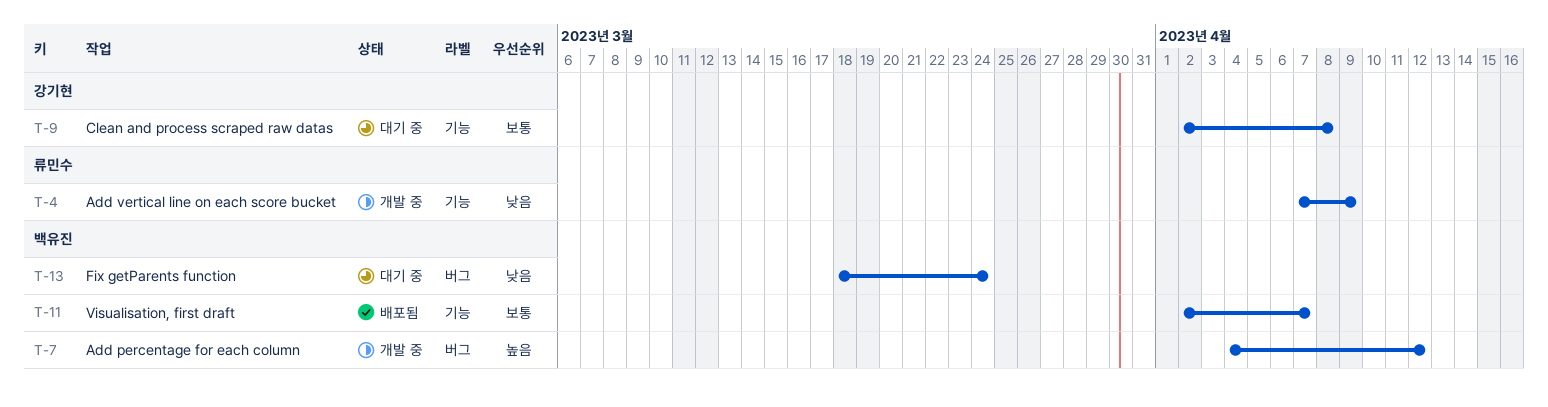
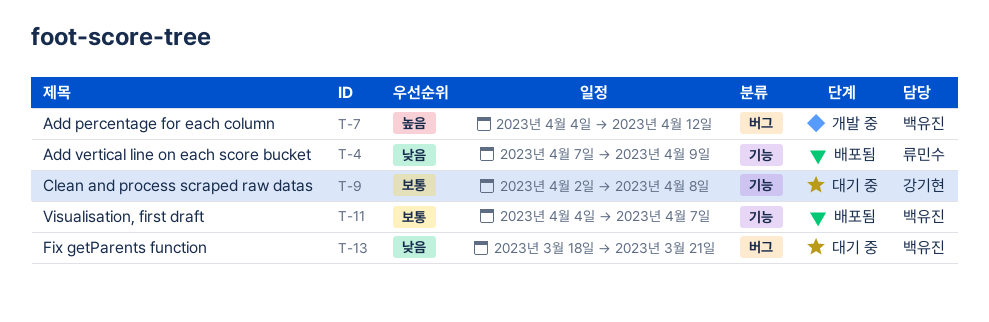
T-4, status: 개발 중 -> 배포됨
T-11, start: Apr 2 -> Apr 4
T-13, due: Mar 24 -> Mar 21

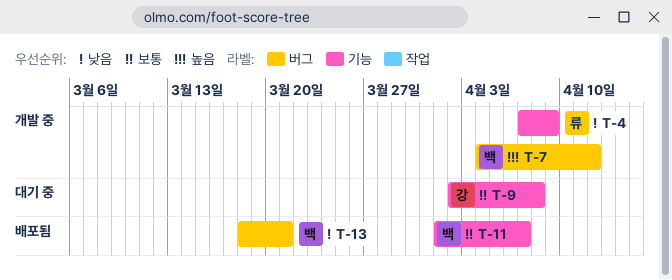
T-4, status: 배포됨 -> 개발 중
T-11, start: Apr 4 -> Apr 1
T-13, status: 대기 중 -> 배포됨

